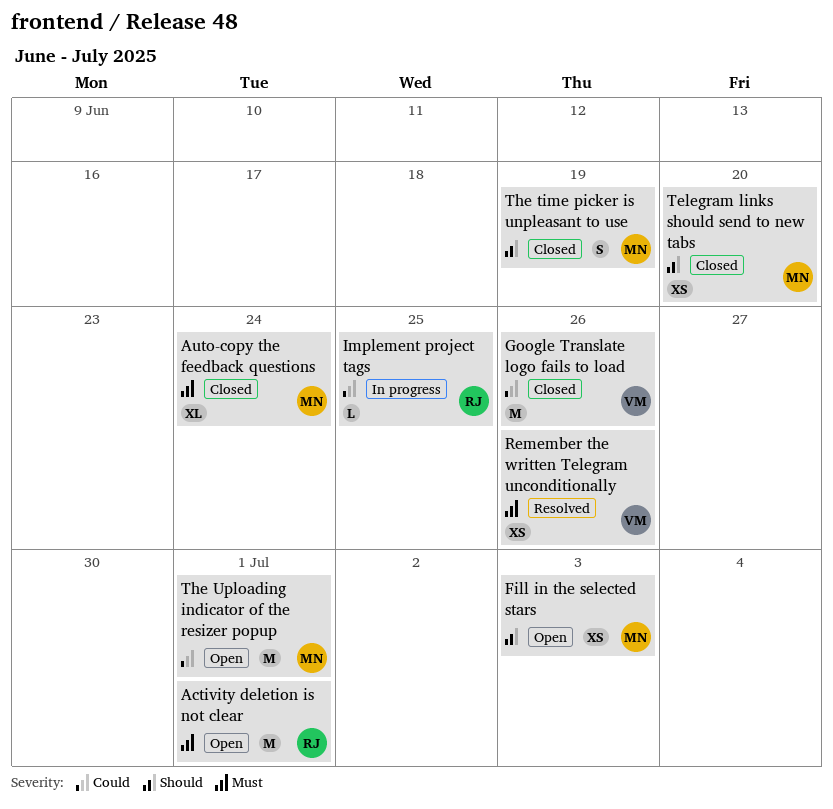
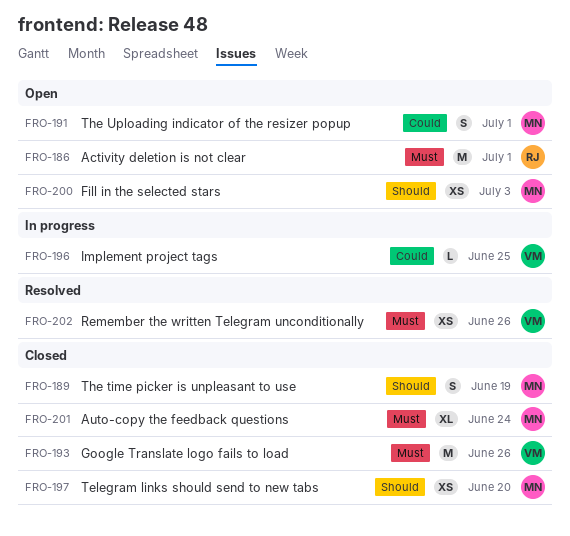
Google Translate logo fails to load, priority: Could -> Must
Implement project tags, owner: RJ -> VM
The Uploading indicator of the resizer popup, estimate: M -> S

